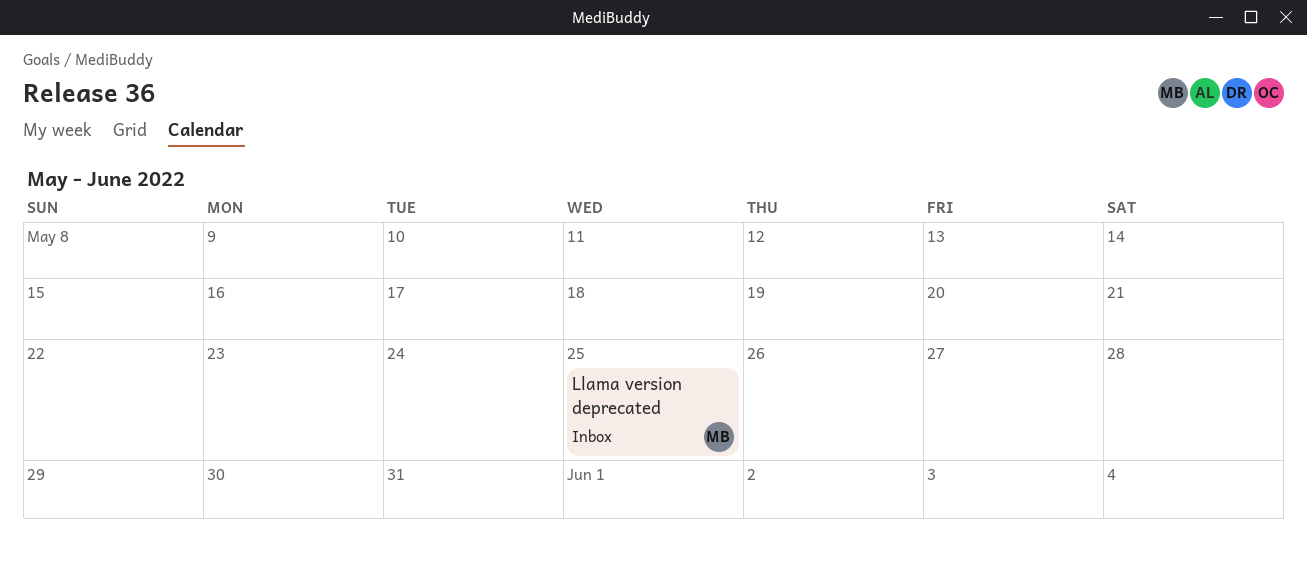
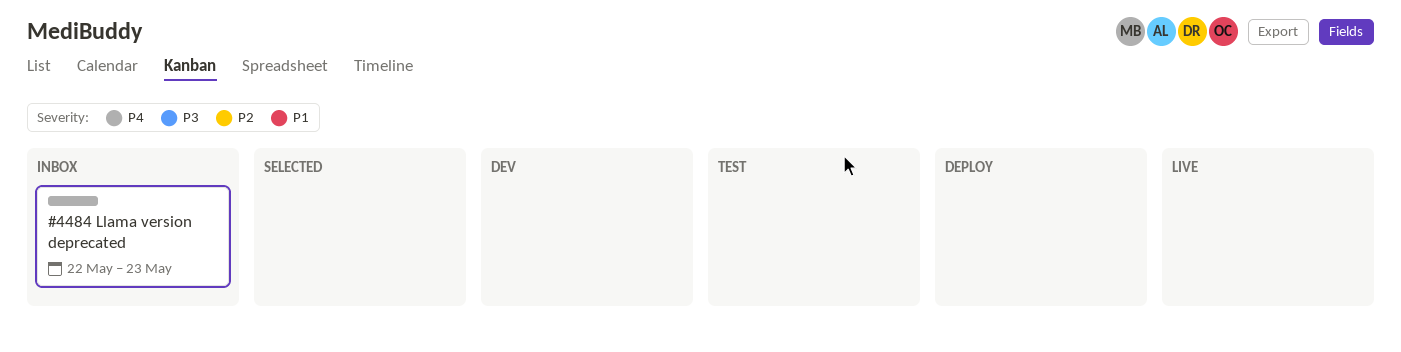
Llama version deprecated, due: May 25 -> May 23

